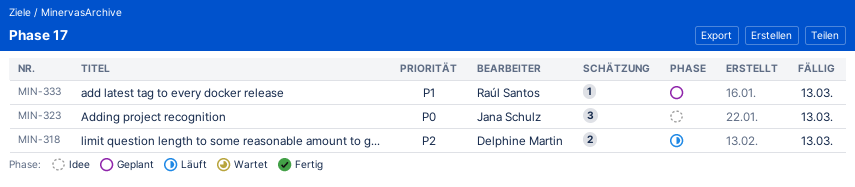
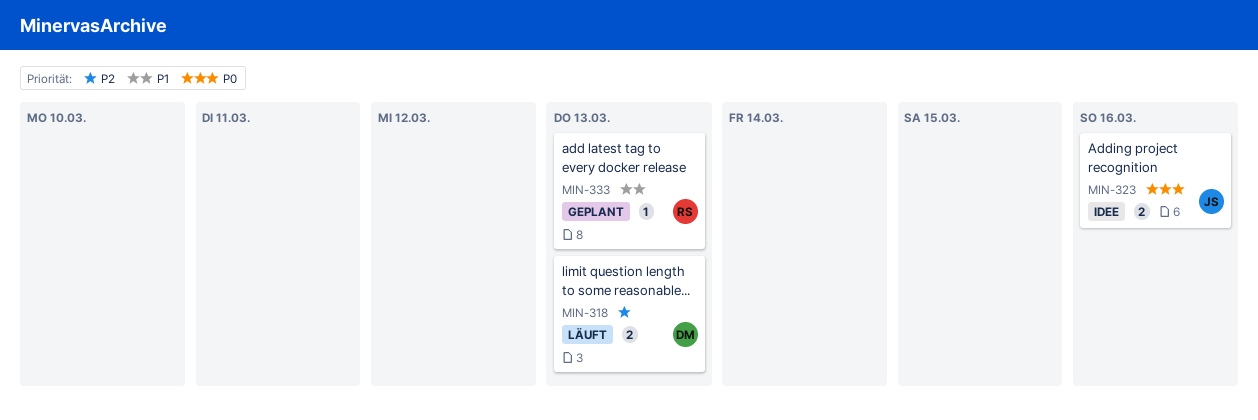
MIN-323, estimate: 3 -> 2
MIN-323, due: Mar 13 -> Mar 16

